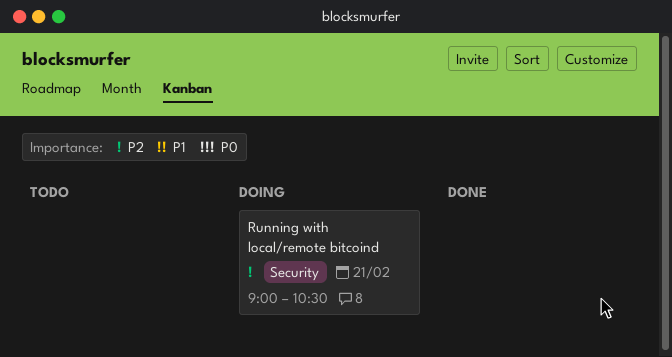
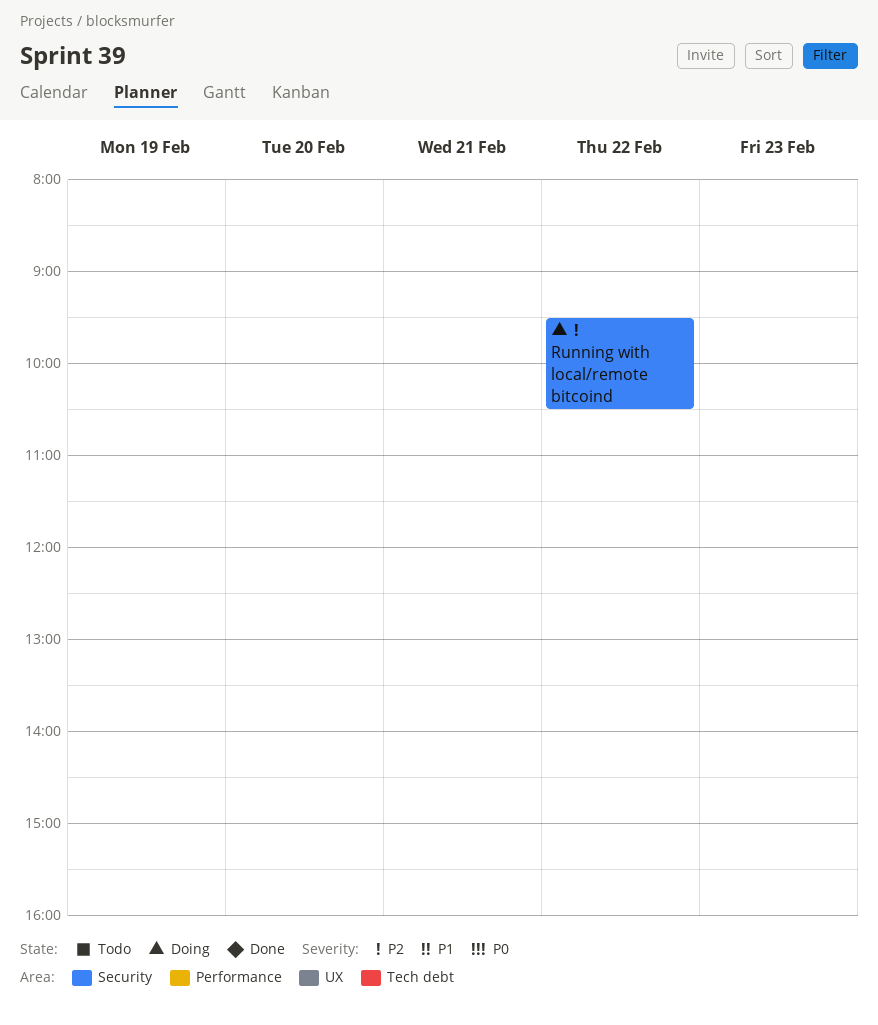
Running with local/remote bitcoind, day: Feb 21 -> Feb 22
Running with local/remote bitcoind, begins: 09:00 -> 09:30

